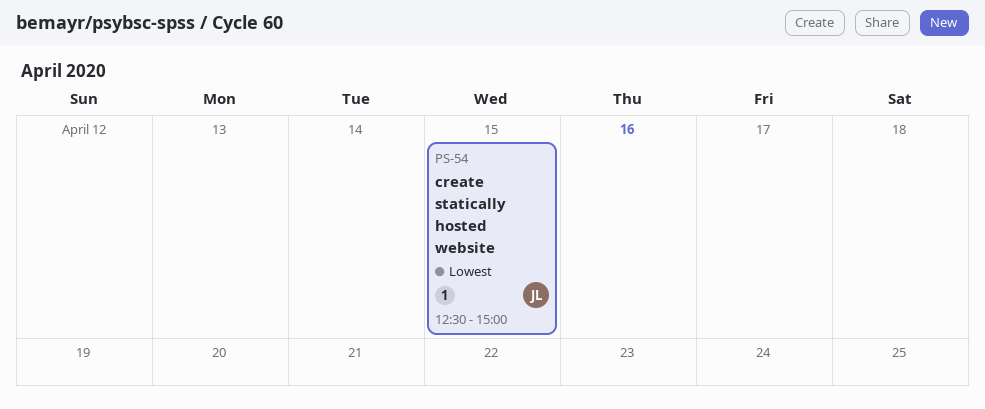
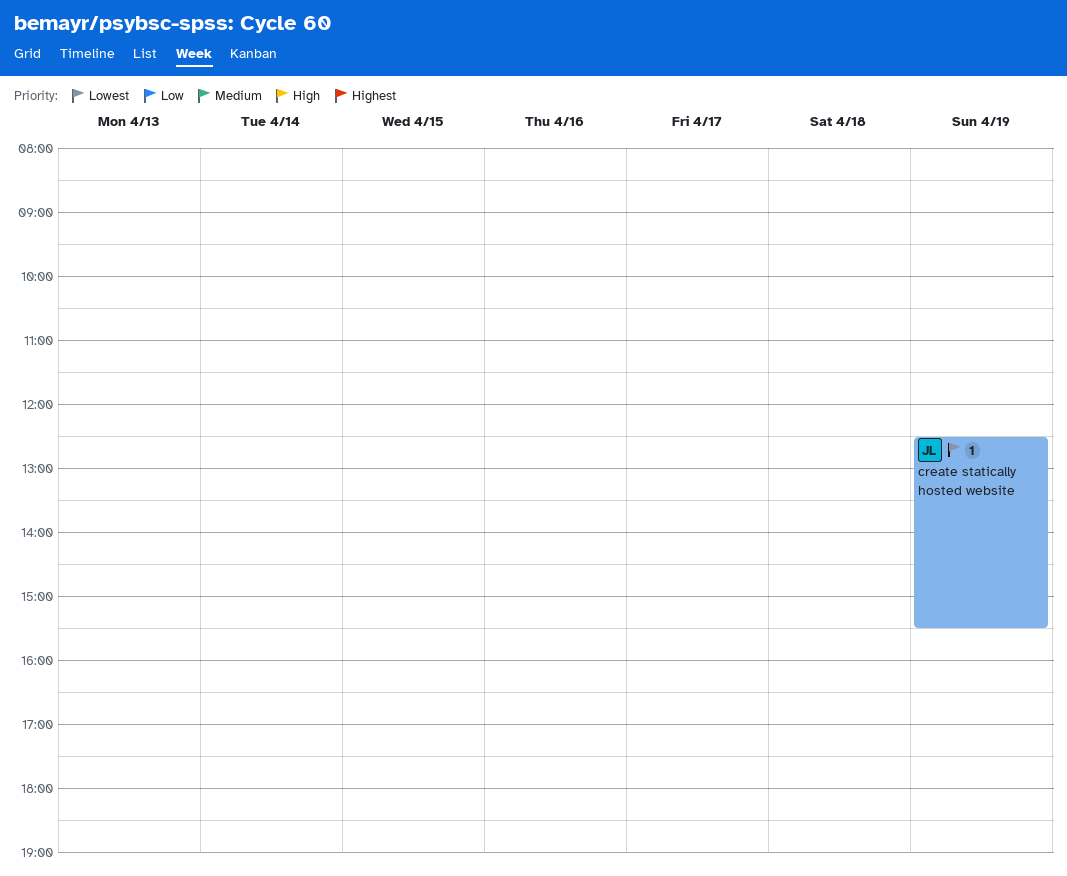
create statically hosted website, day: Apr 15 -> Apr 19
create statically hosted website, ends: 15:00 -> 15:30

